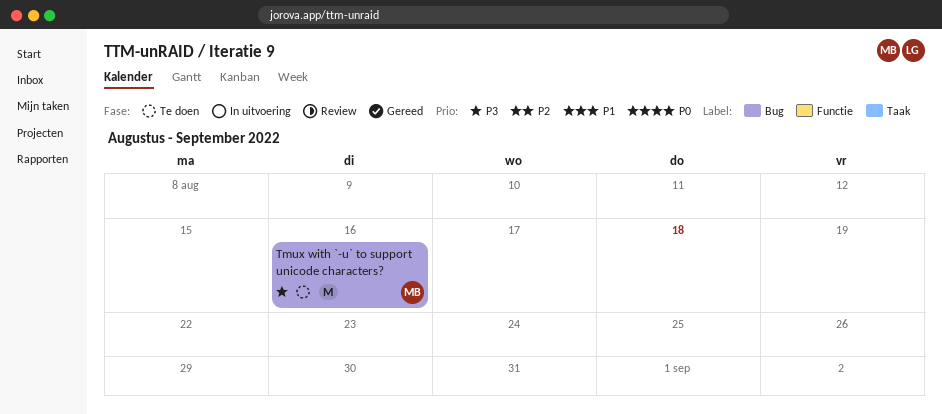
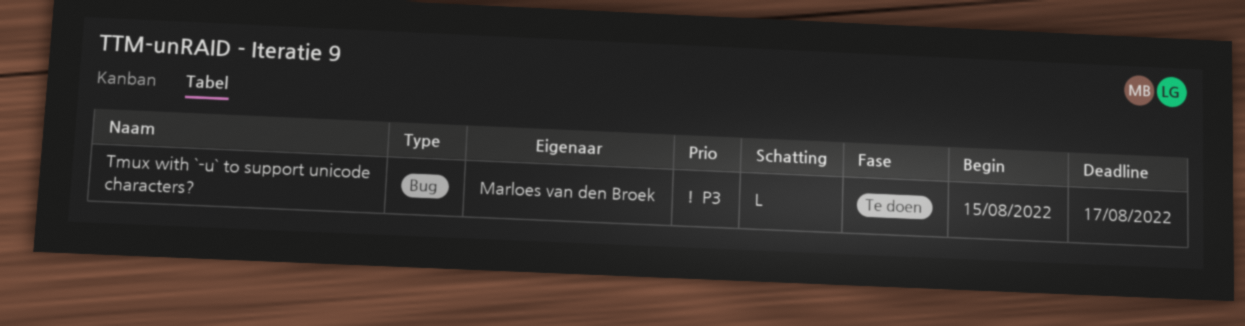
Tmux with `-u` to support unicode characters?, estimate: M -> L
Tmux with `-u` to support unicode characters?, due: Aug 16 -> Aug 17

